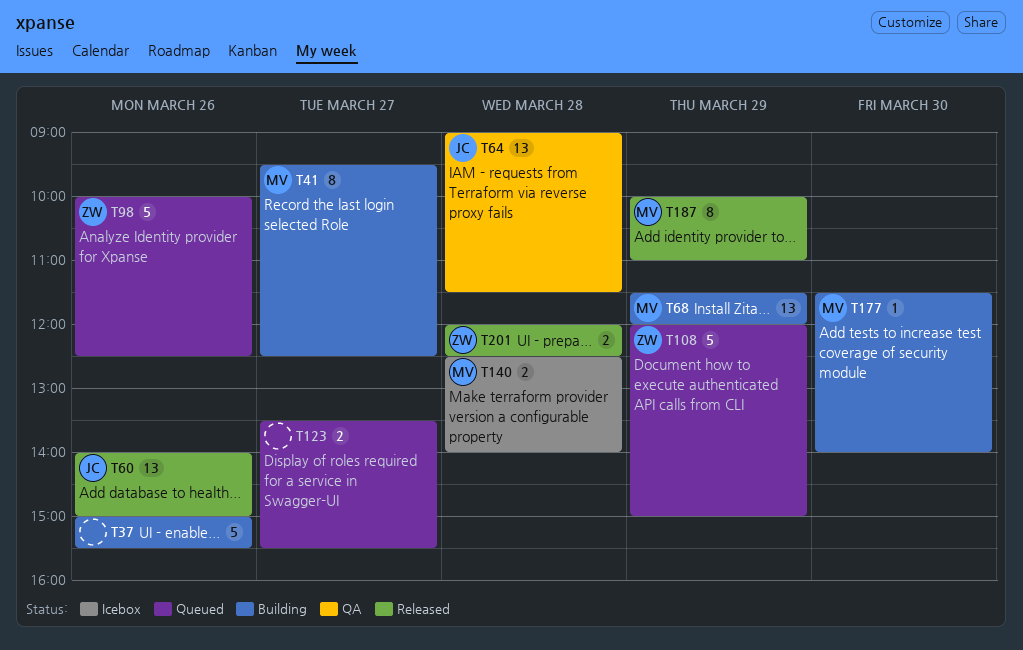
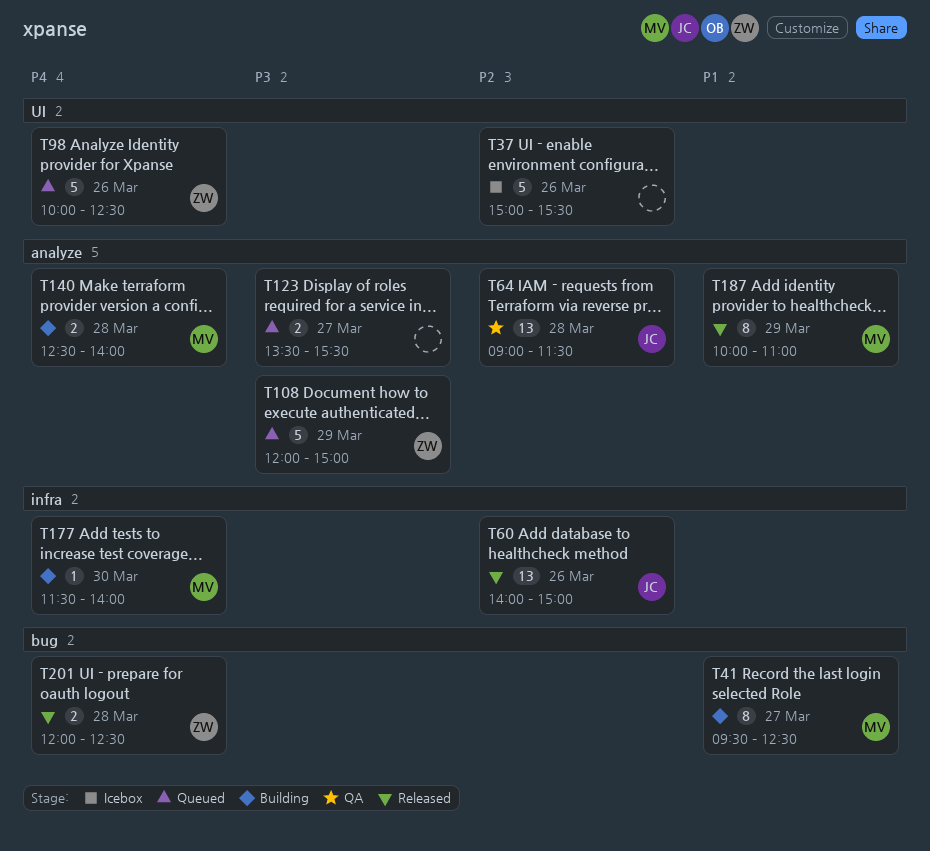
T37, status: Building -> Icebox
T68: present -> none
T140, status: Icebox -> Building

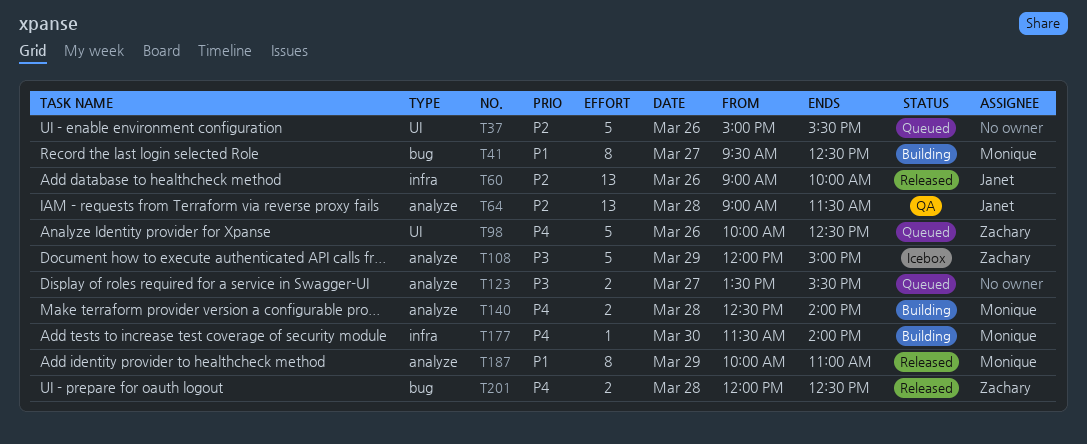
T37, status: Icebox -> Queued
T60, begins: 14:00 -> 09:00
T60, ends: 15:00 -> 10:00
T108, status: Queued -> Icebox

